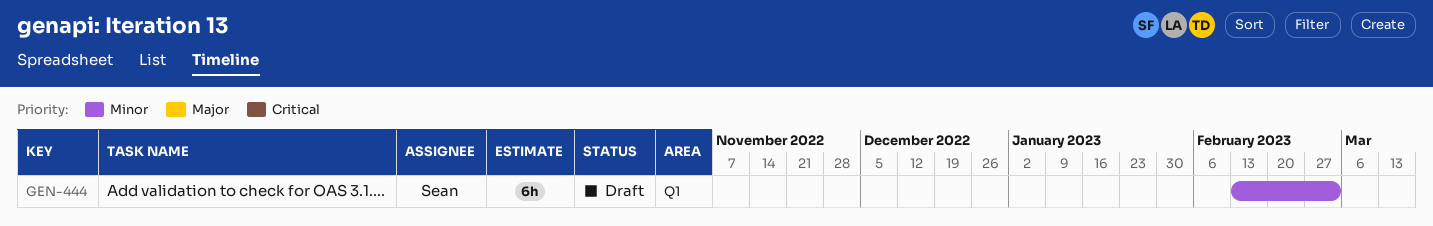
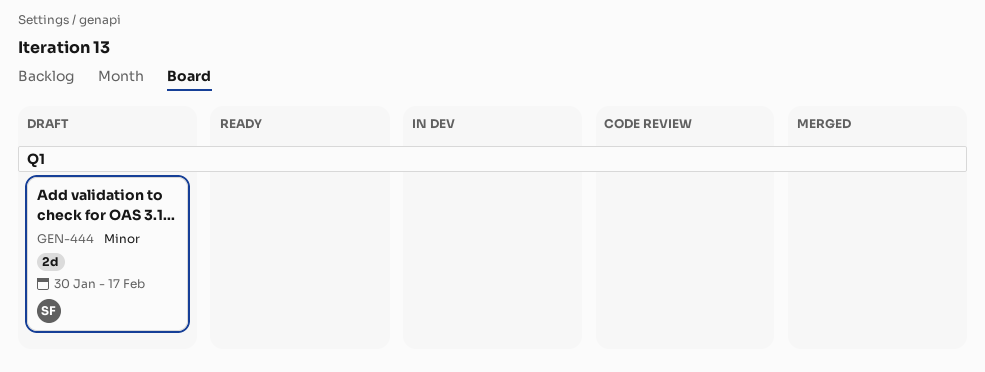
GEN-444, estimate: 6h -> 2d
GEN-444, start: Feb 13 -> Jan 30
GEN-444, due: Mar 3 -> Feb 17

